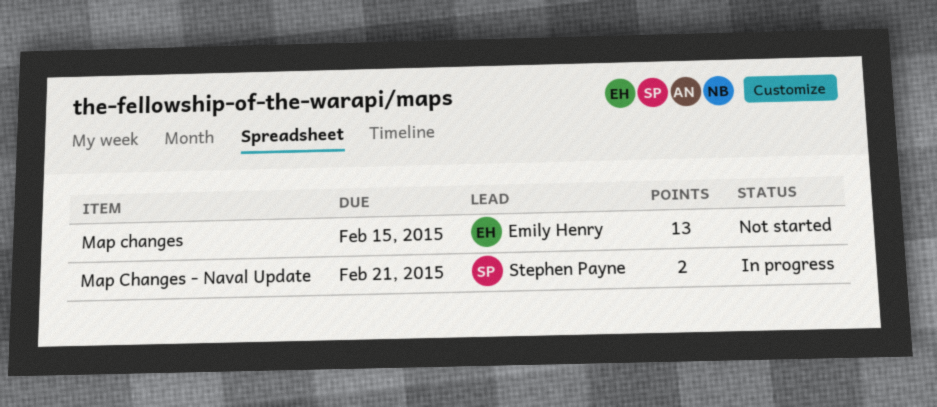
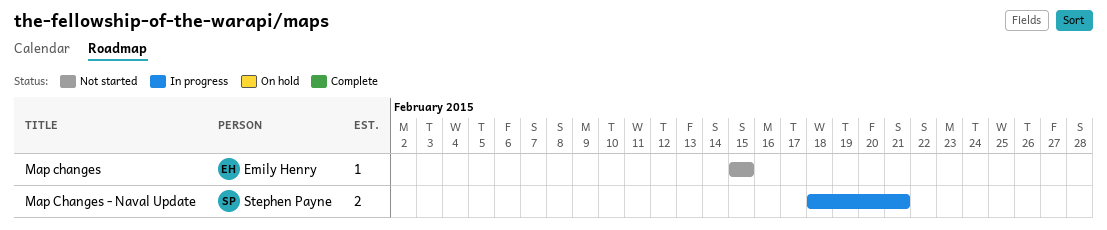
Map changes, estimate: 13 -> 1

